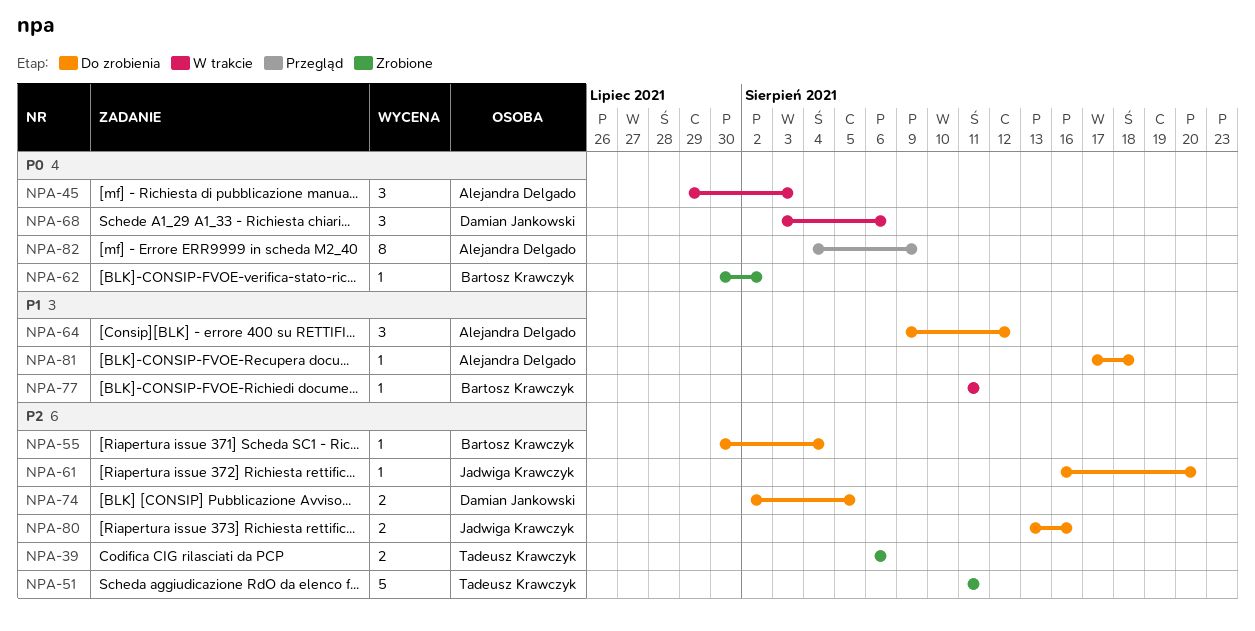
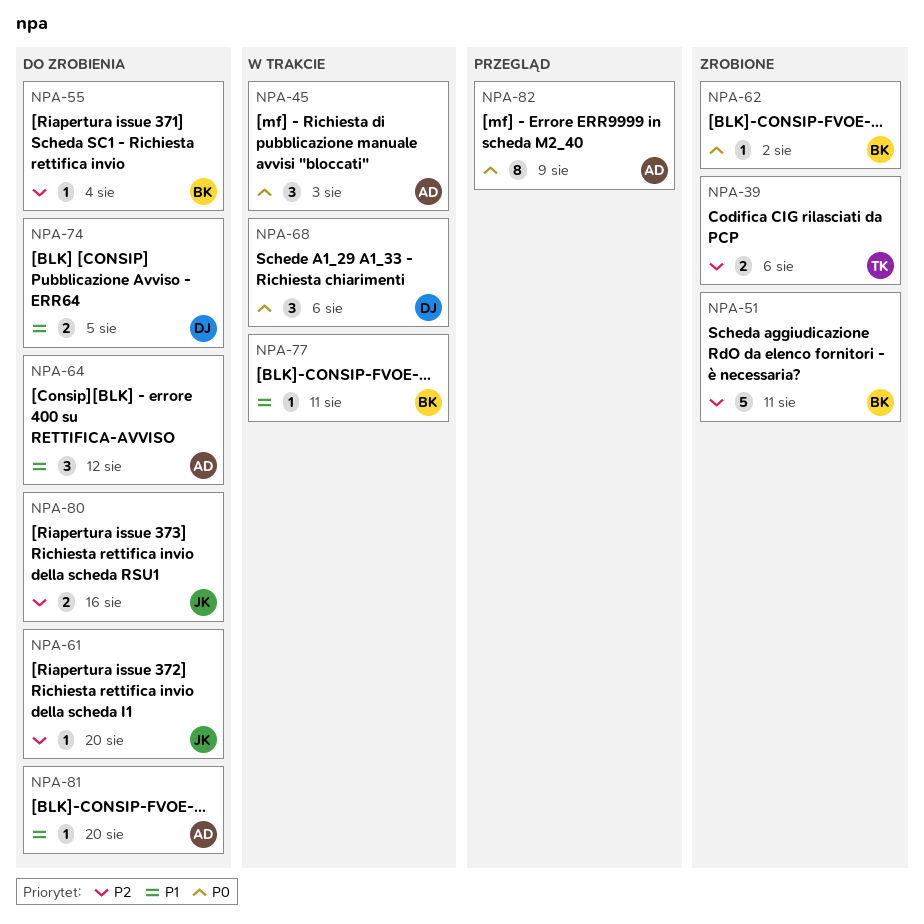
NPA-51, owner: Tadeusz Krawczyk -> Bartosz Krawczyk
NPA-74, priority: P2 -> P1
NPA-81, due: Aug 18 -> Aug 20

